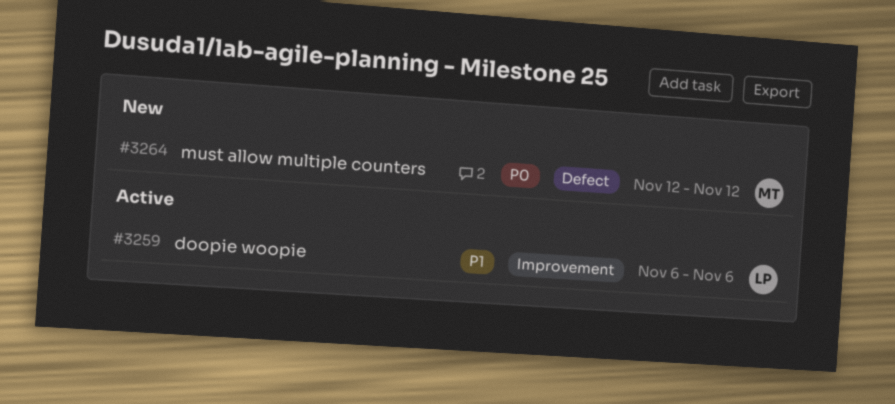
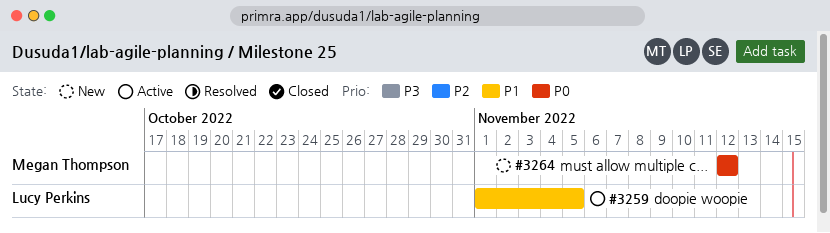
#3259, start: Nov 6 -> Nov 1
#3259, due: Nov 6 -> Nov 5

